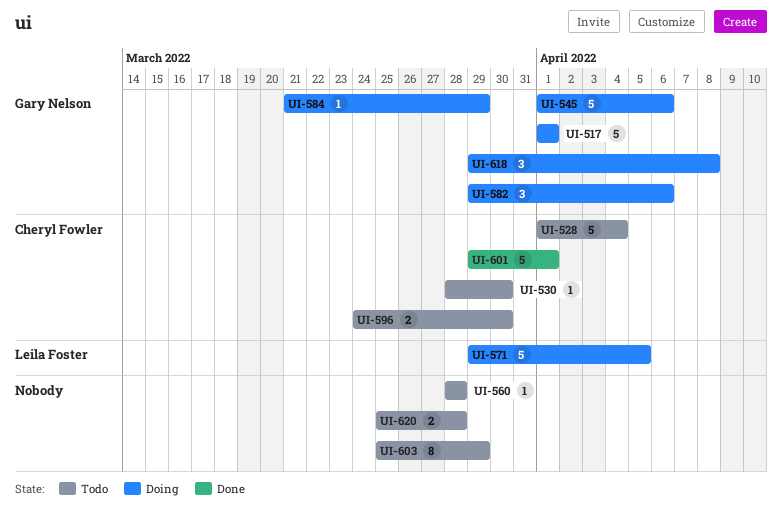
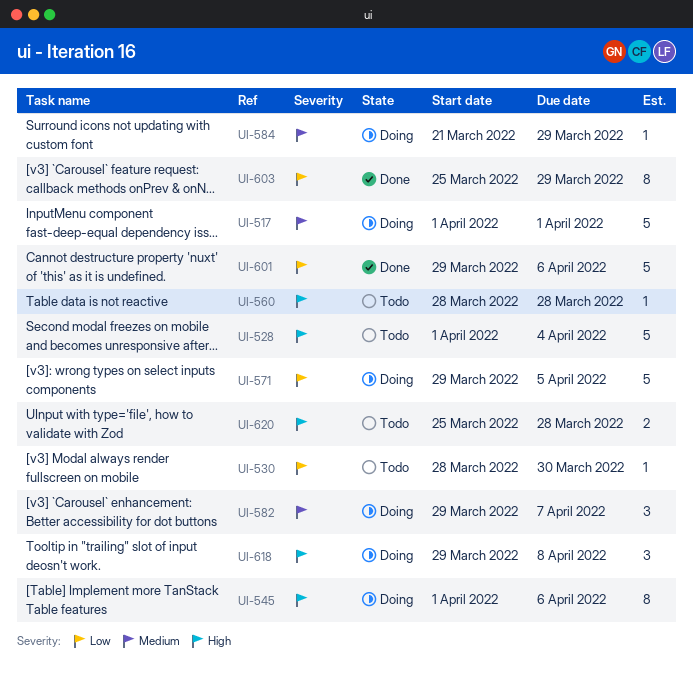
UI-545, estimate: 5 -> 8
UI-582, due: Apr 6 -> Apr 7
UI-596: present -> none
UI-601, due: Apr 1 -> Apr 6
UI-603, status: Todo -> Done

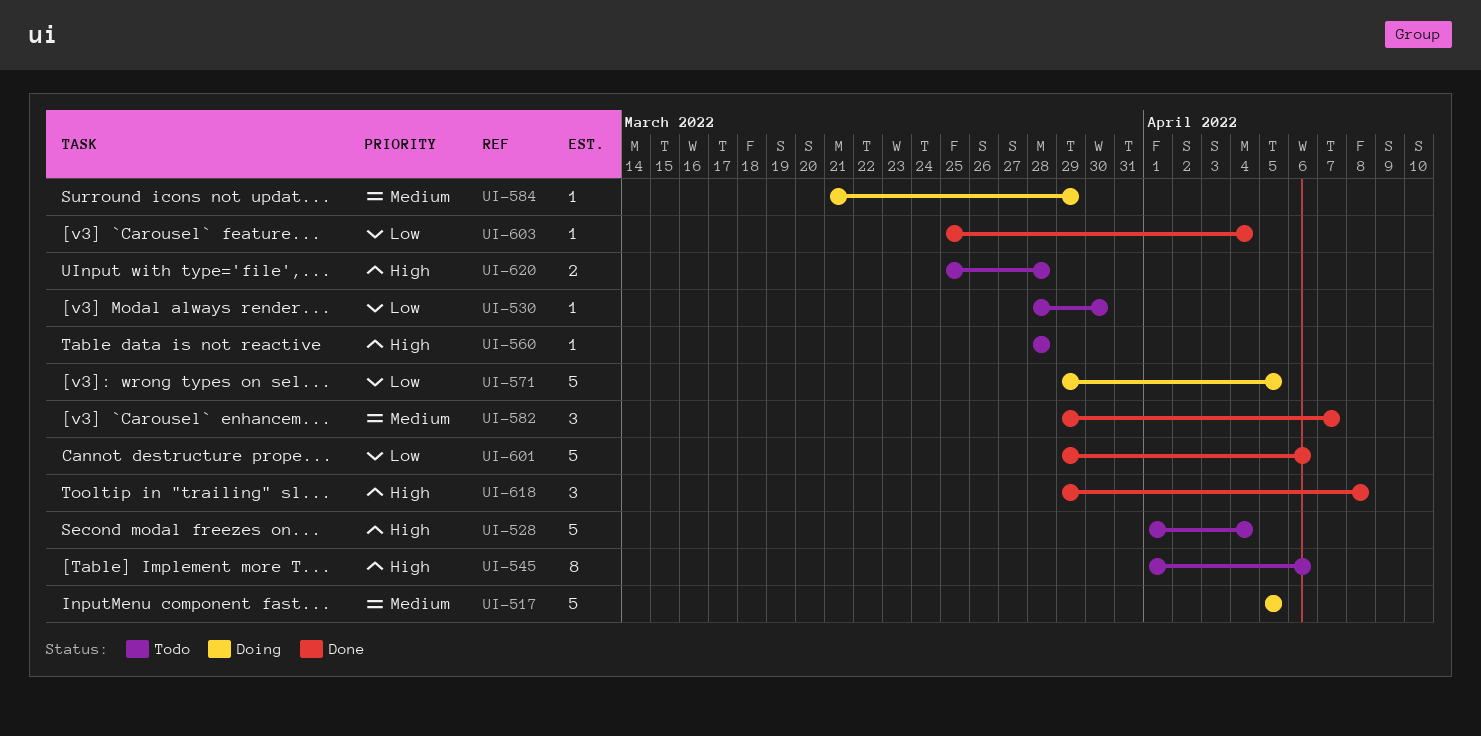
UI-517, start: Apr 1 -> Apr 5
UI-517, due: Apr 1 -> Apr 5
UI-545, status: Doing -> Todo
UI-582, status: Doing -> Done
UI-603, estimate: 8 -> 1
UI-603, due: Mar 29 -> Apr 4
UI-618, status: Doing -> Done

